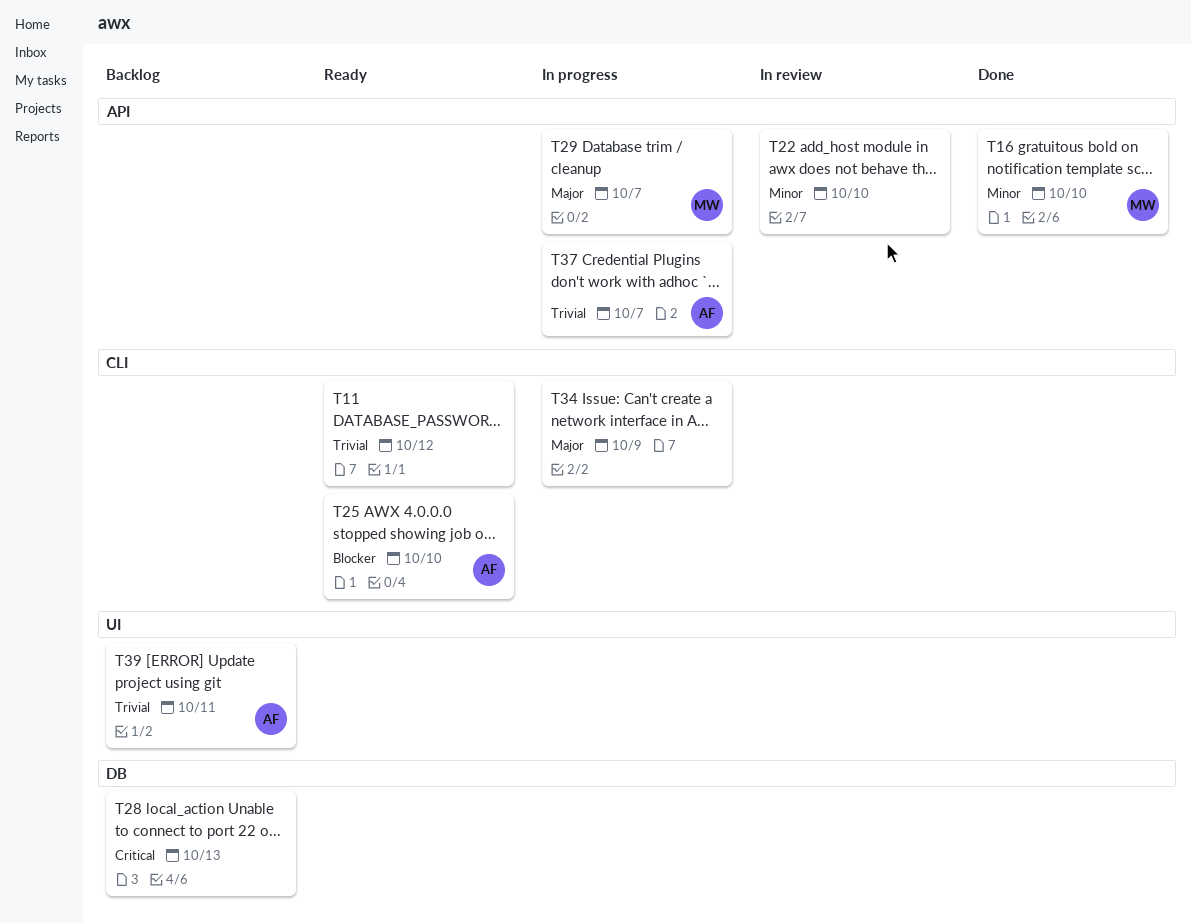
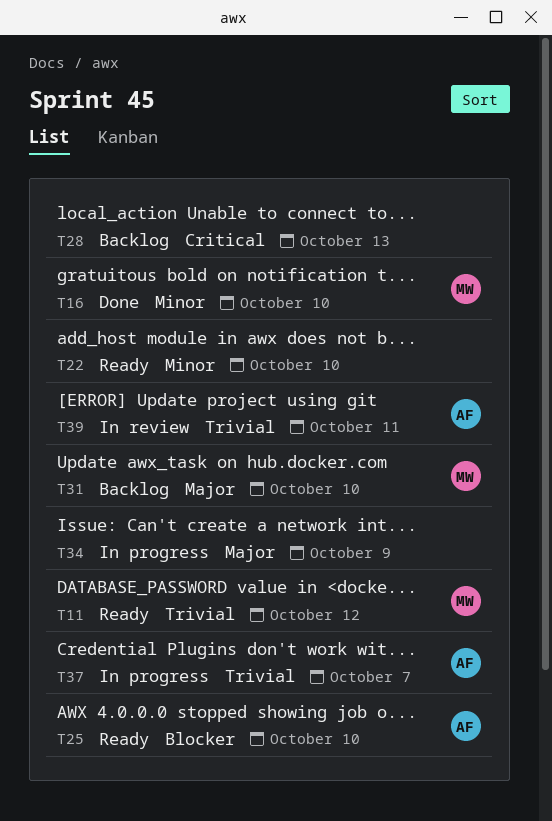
T11, owner: none -> MW
T22, status: In review -> Ready
T29: present -> none
T31: none -> present
T39, status: Backlog -> In review

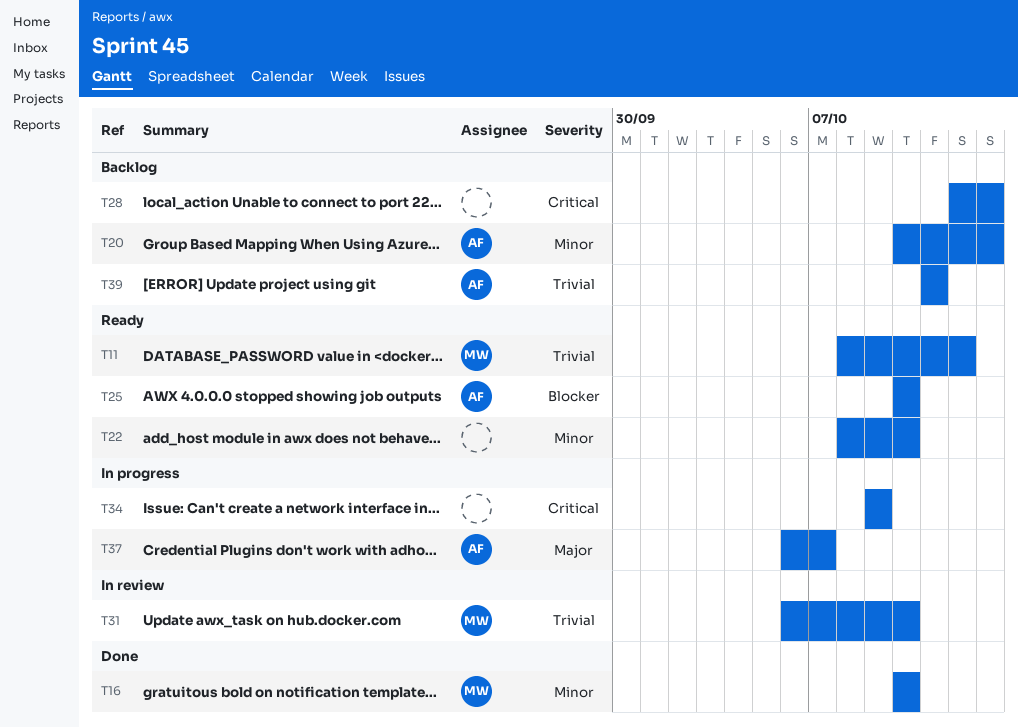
T20: none -> present
T31, status: Backlog -> In review
T31, priority: Major -> Trivial
T34, priority: Major -> Critical
T37, priority: Trivial -> Major
T39, status: In review -> Backlog

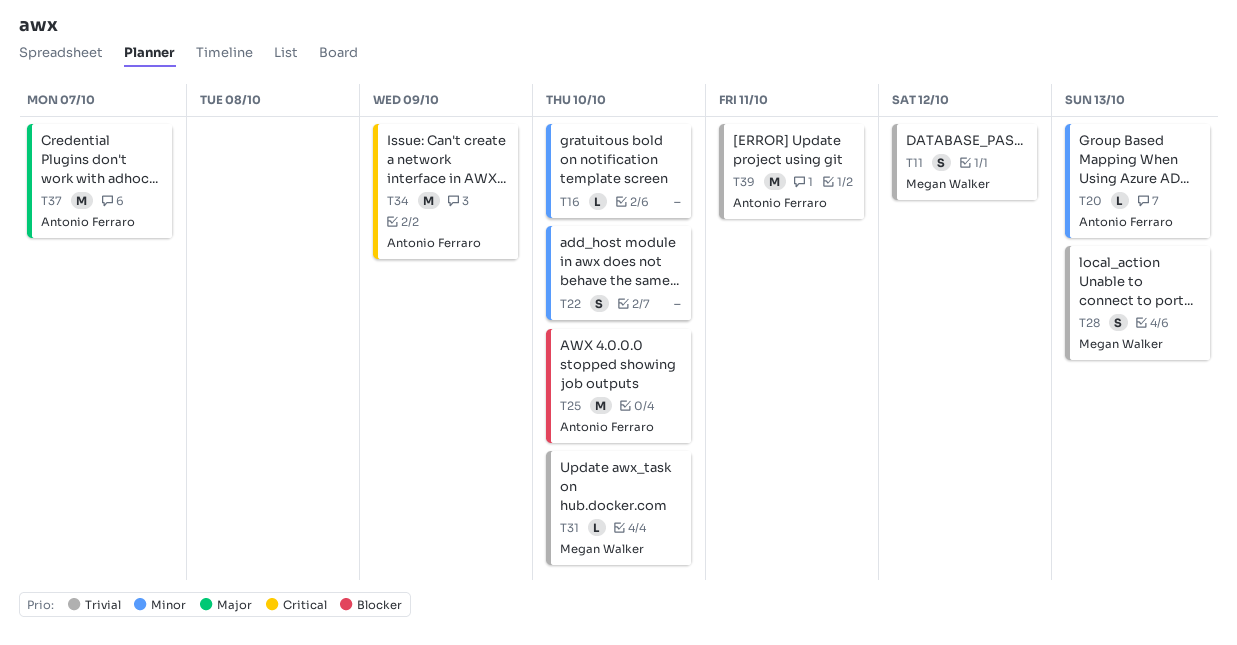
T16, owner: Megan Walker -> none
T28, owner: none -> Megan Walker
T28, priority: Critical -> Trivial
T34, owner: none -> Antonio Ferraro

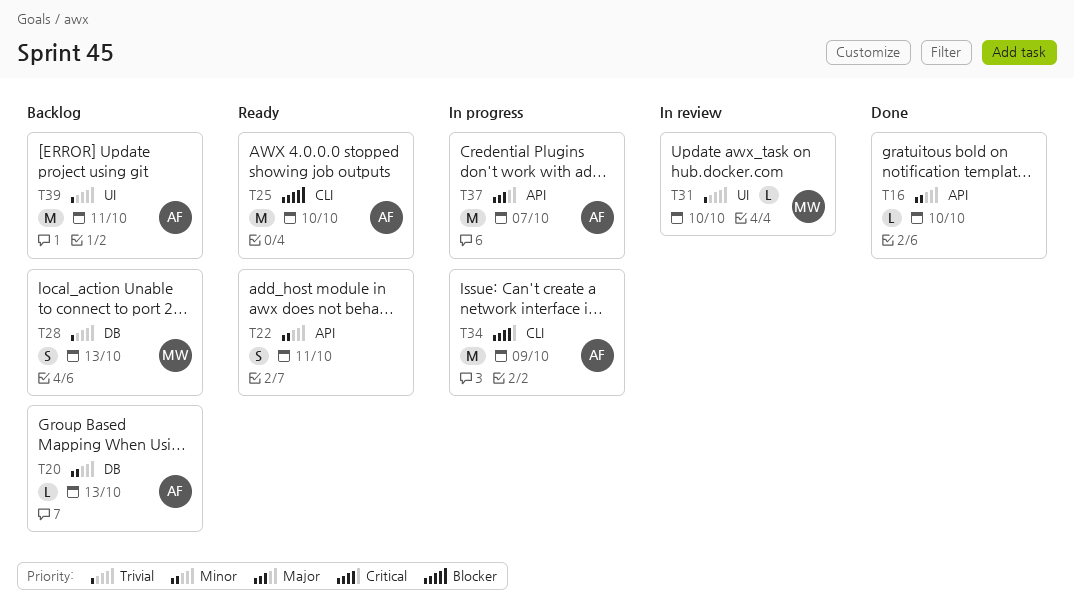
T11: present -> none
T22, due: Oct 10 -> Oct 11

